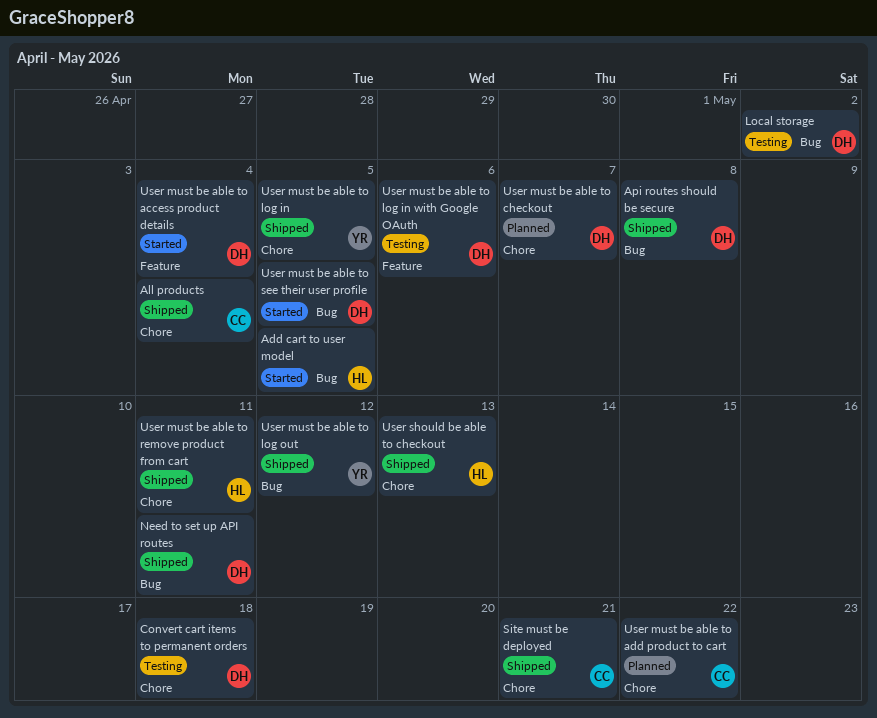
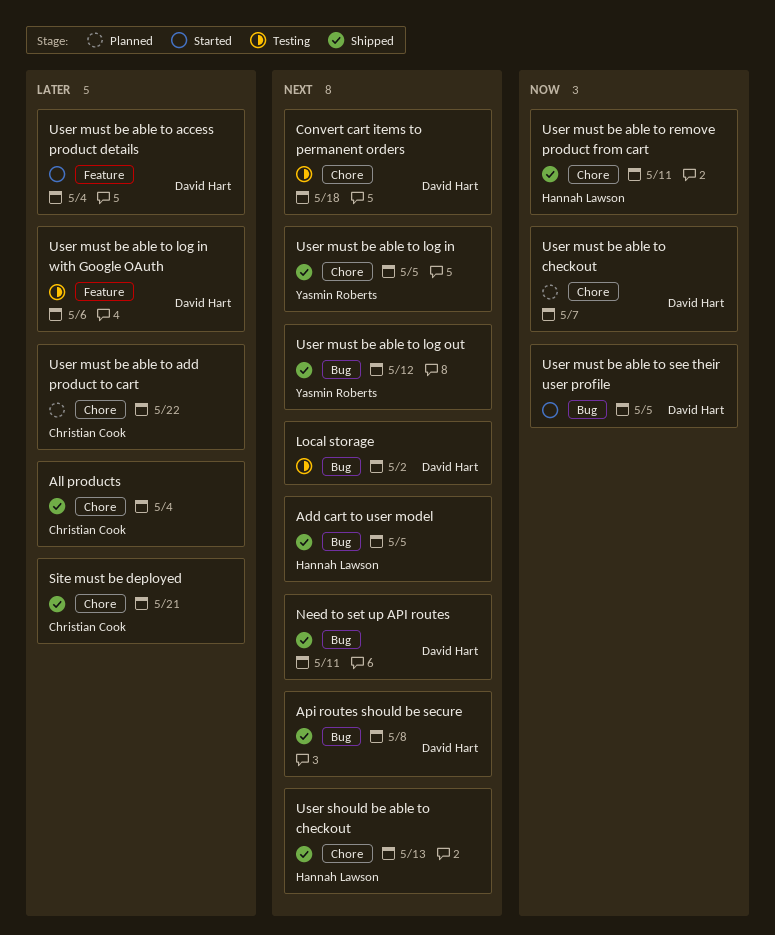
Add cart to user model, status: Started -> Shipped

